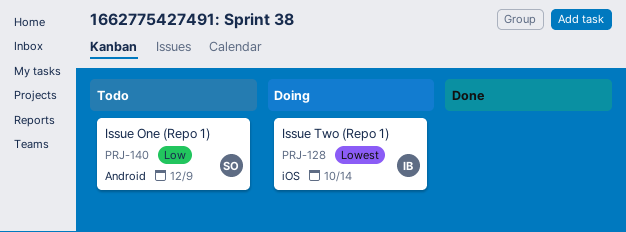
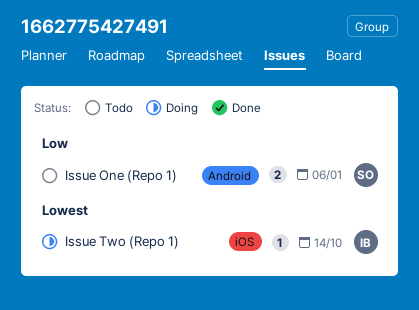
Issue One (Repo 1), due: Dec 9 -> Jan 6

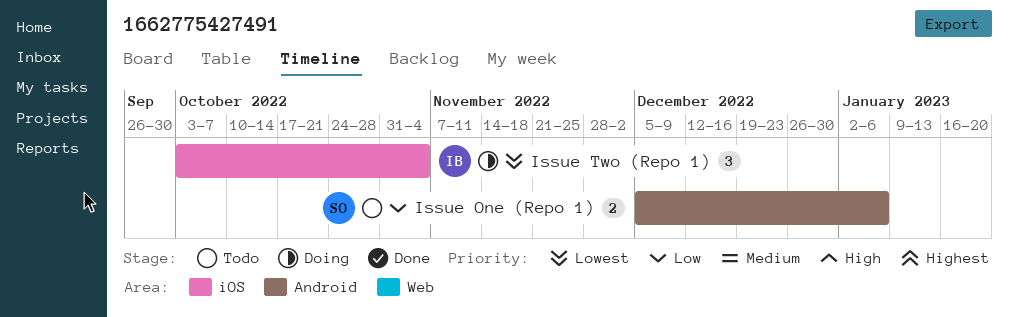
Issue Two (Repo 1), estimate: 1 -> 3
Issue Two (Repo 1), due: Oct 14 -> Nov 4

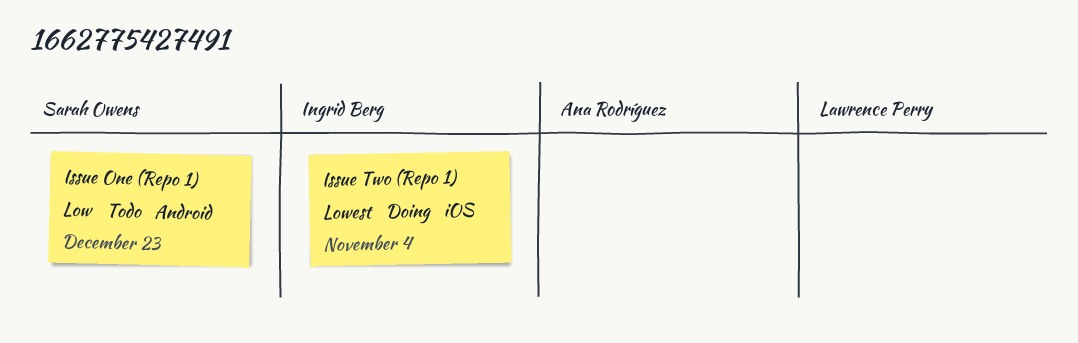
Issue One (Repo 1), due: Jan 6 -> Dec 23

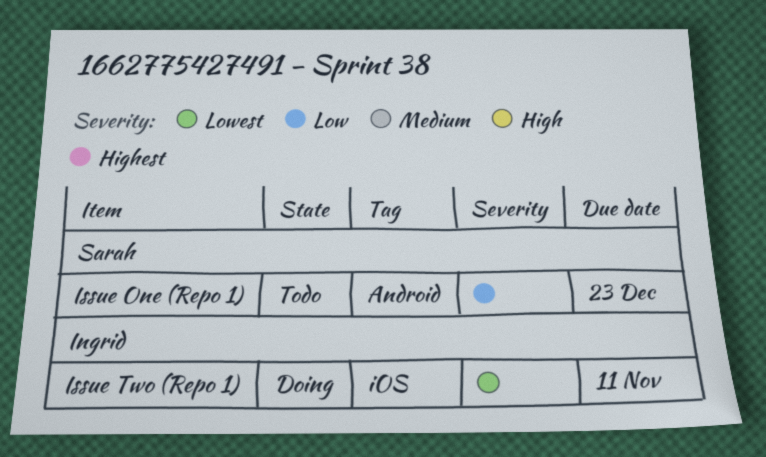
Issue Two (Repo 1), due: Nov 4 -> Nov 11

